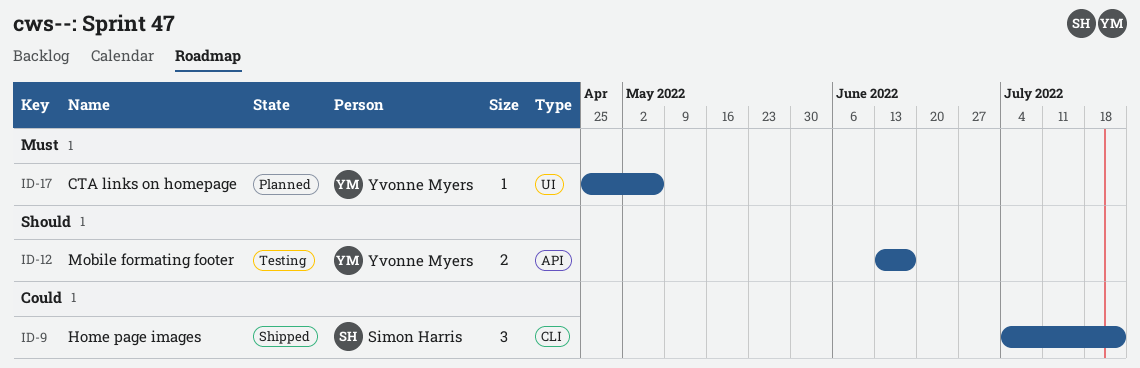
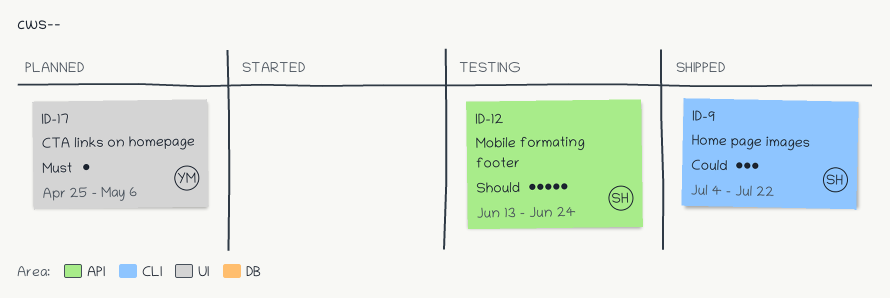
ID-12, owner: Yvonne Myers -> Simon Harris
ID-12, estimate: 2 -> 5
ID-12, due: Jun 17 -> Jun 24

